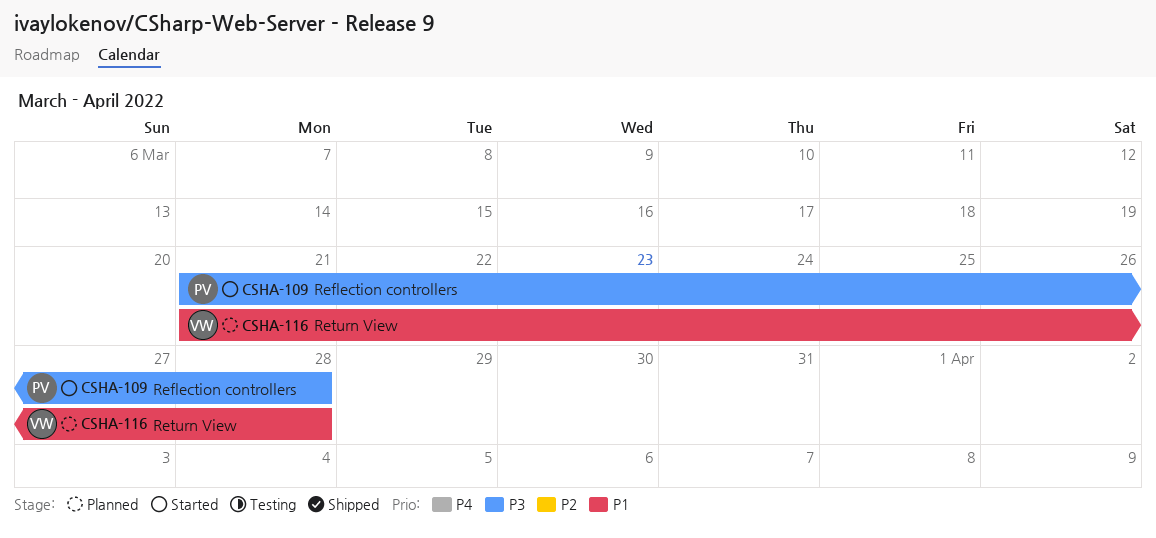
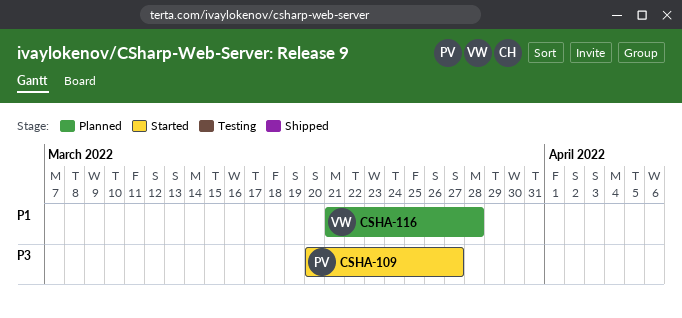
CSHA-109, start: Mar 21 -> Mar 20
CSHA-109, due: Mar 28 -> Mar 27

